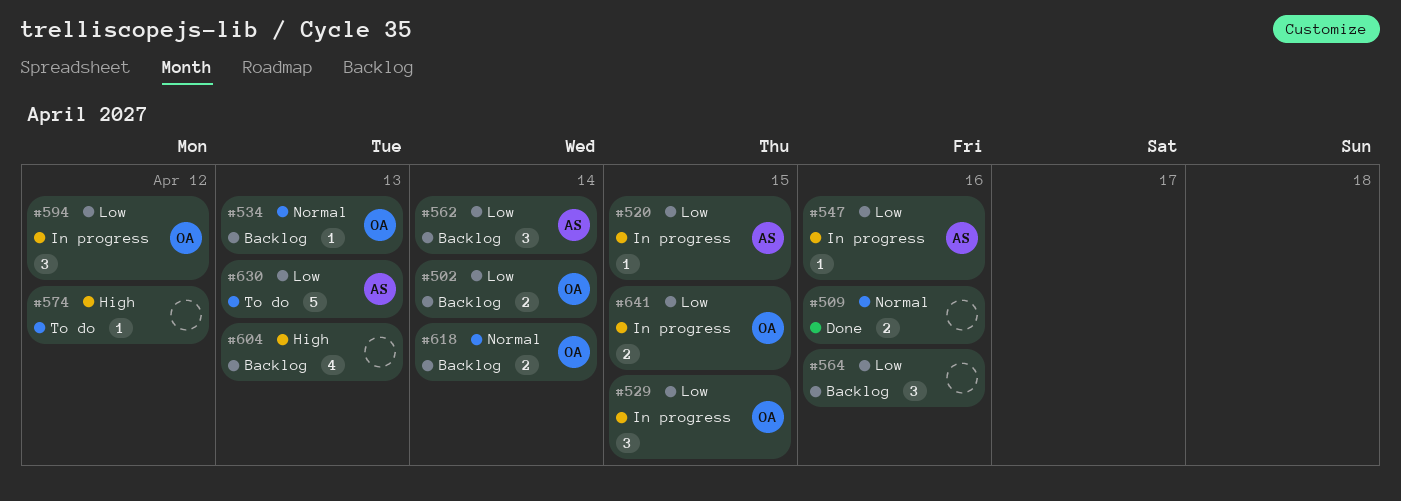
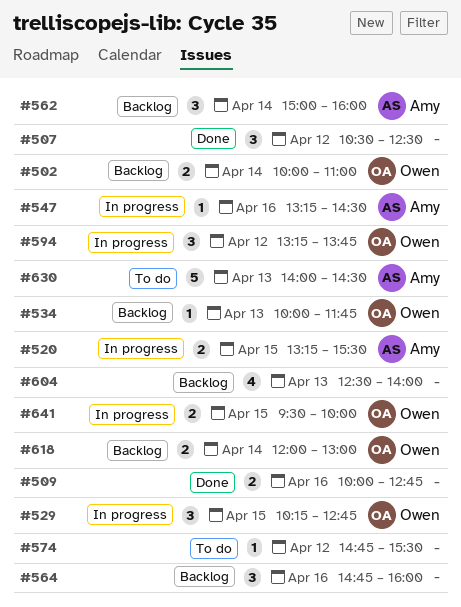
#507: none -> present
#520, estimate: 1 -> 2

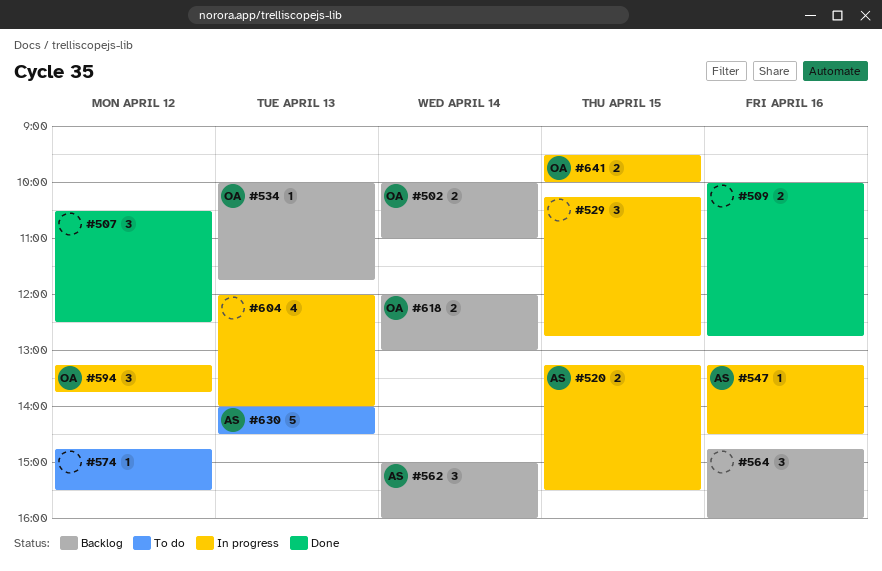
#529, owner: Owen -> none
#604, status: Backlog -> In progress
#604, begins: 12:30 -> 12:00

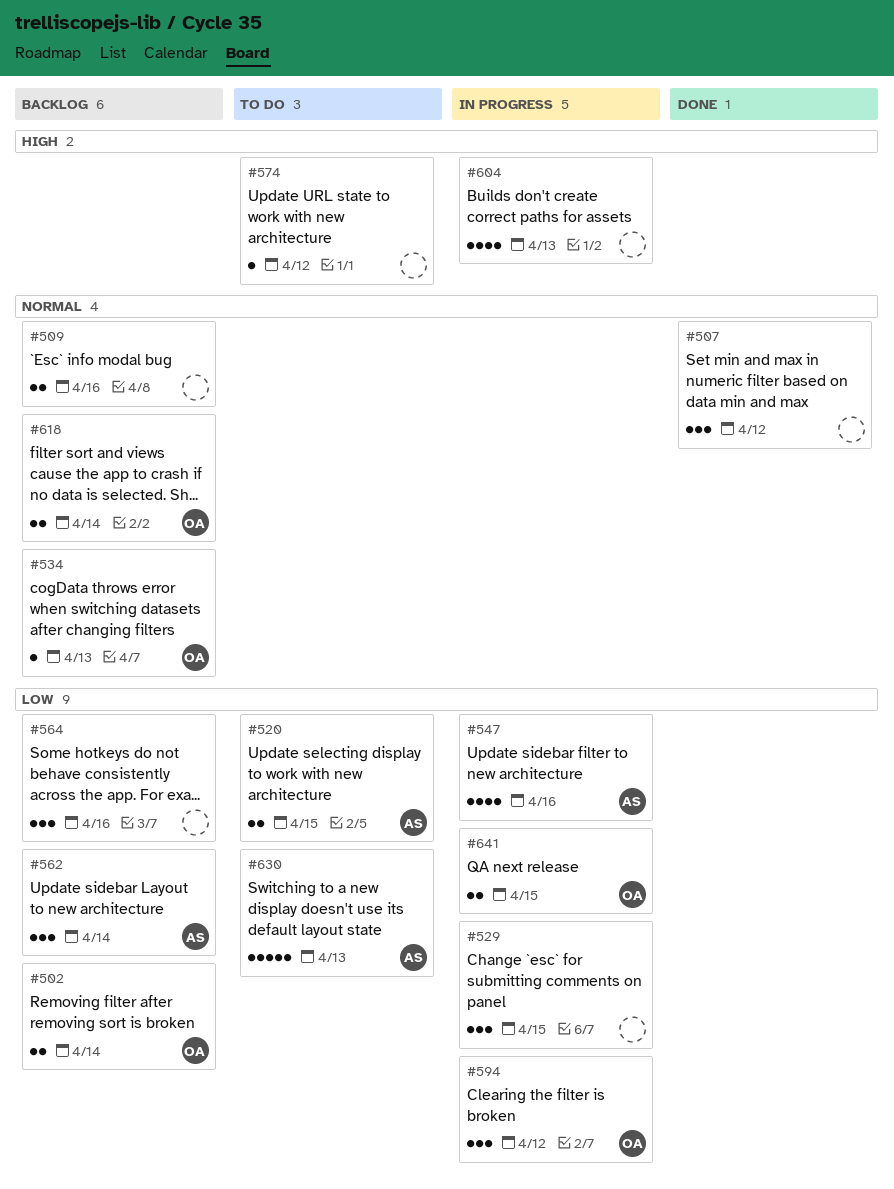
#509, status: Done -> Backlog
#520, status: In progress -> To do
#547, estimate: 1 -> 4

